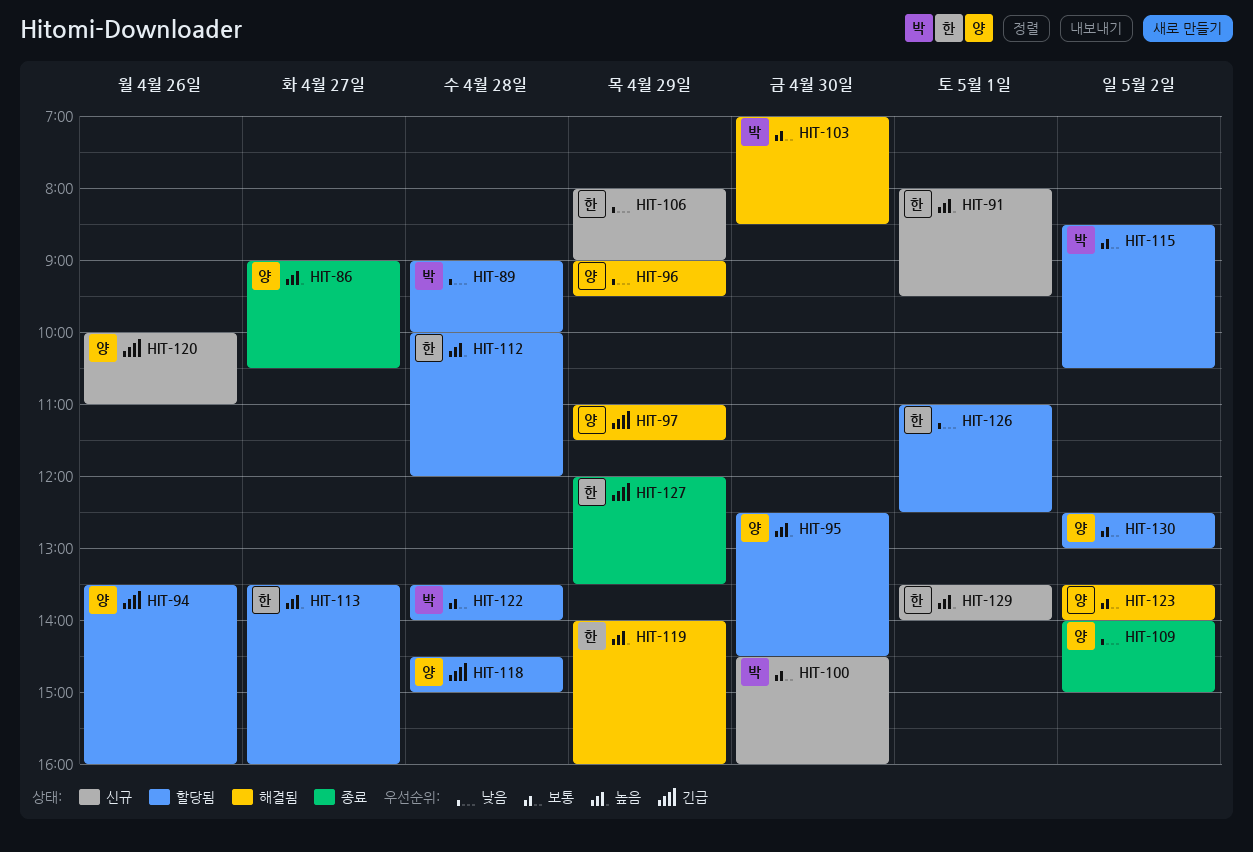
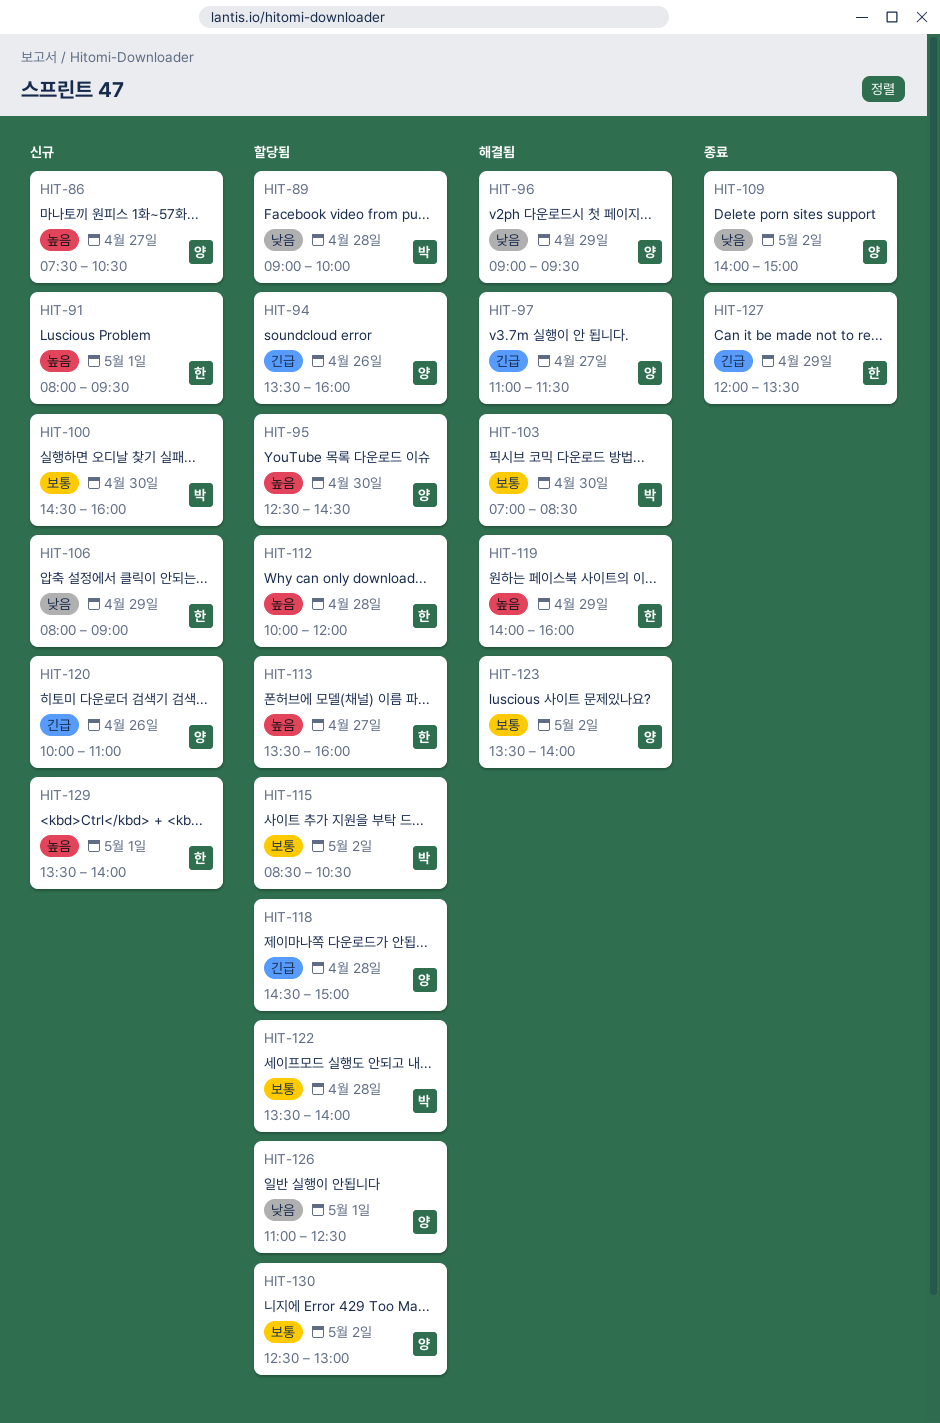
HIT-86, status: 종료 -> 신규
HIT-86, begins: 09:00 -> 07:30
HIT-97, day: Apr 29 -> Apr 27
HIT-126, owner: 한 -> 양

